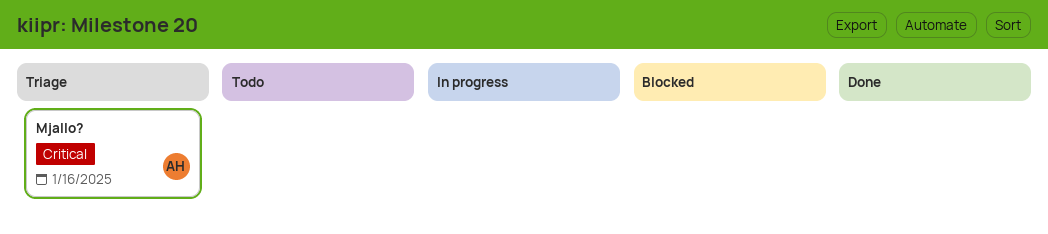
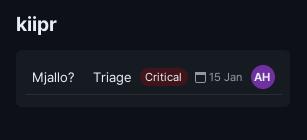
Mjallo?, due: Jan 16 -> Jan 15

